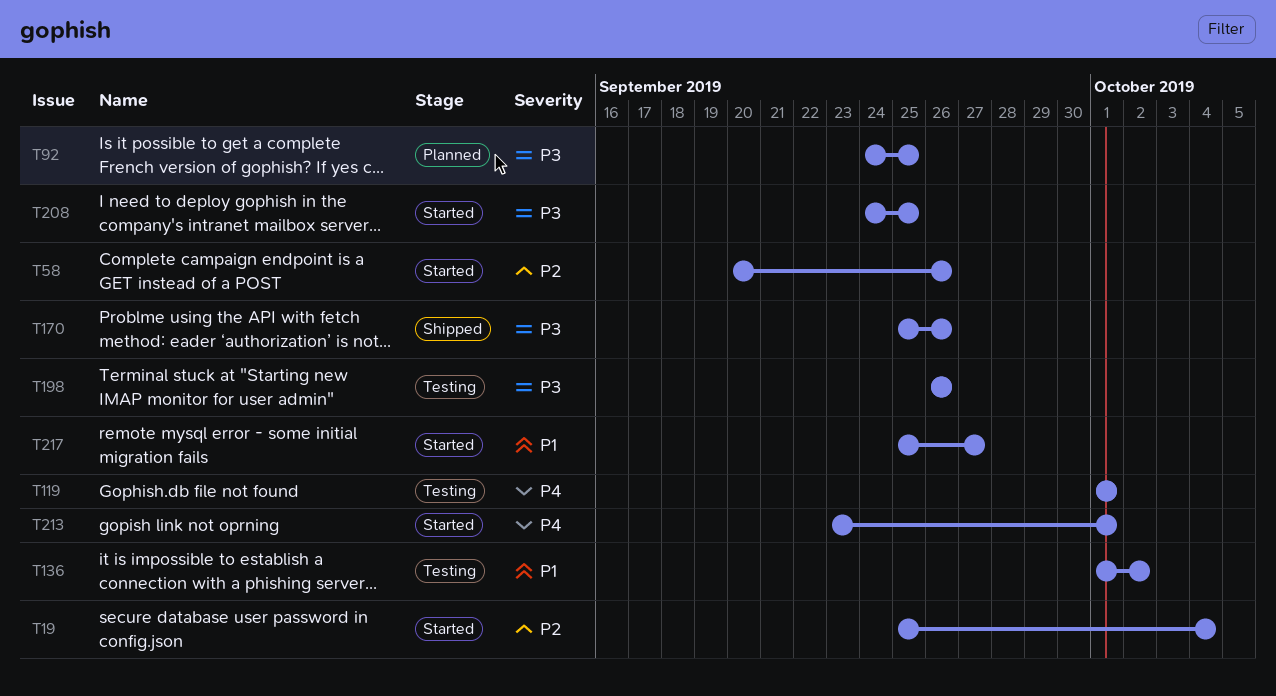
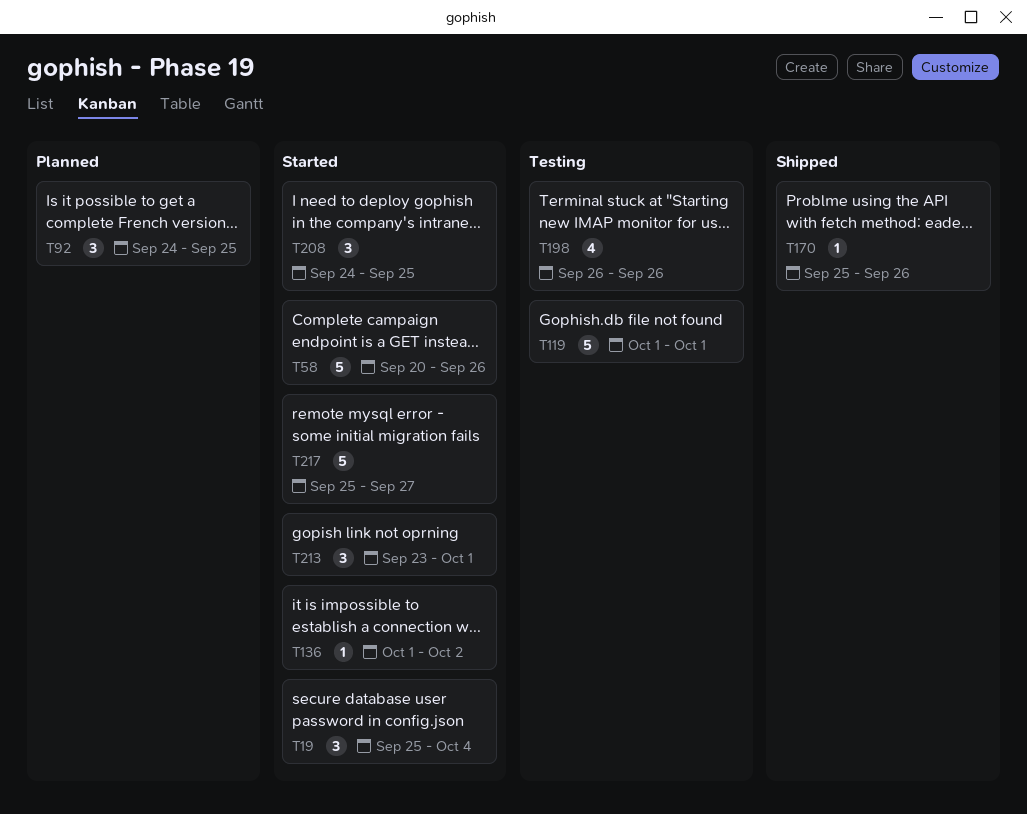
T136, status: Testing -> Started

